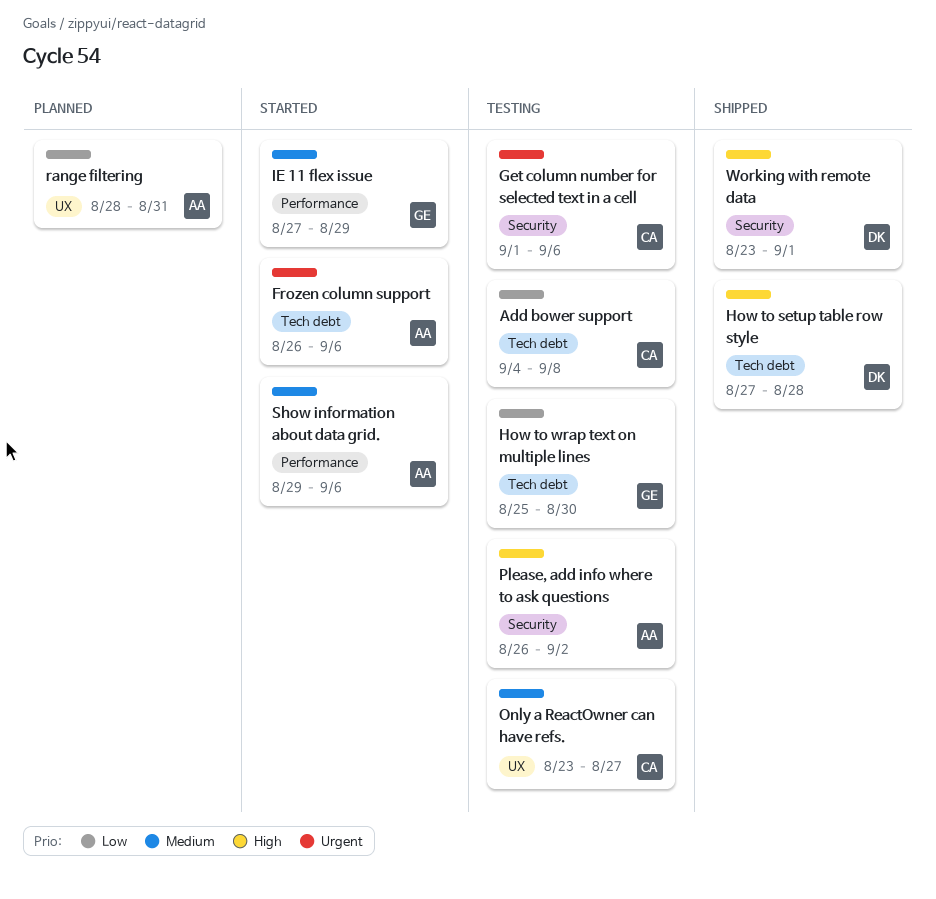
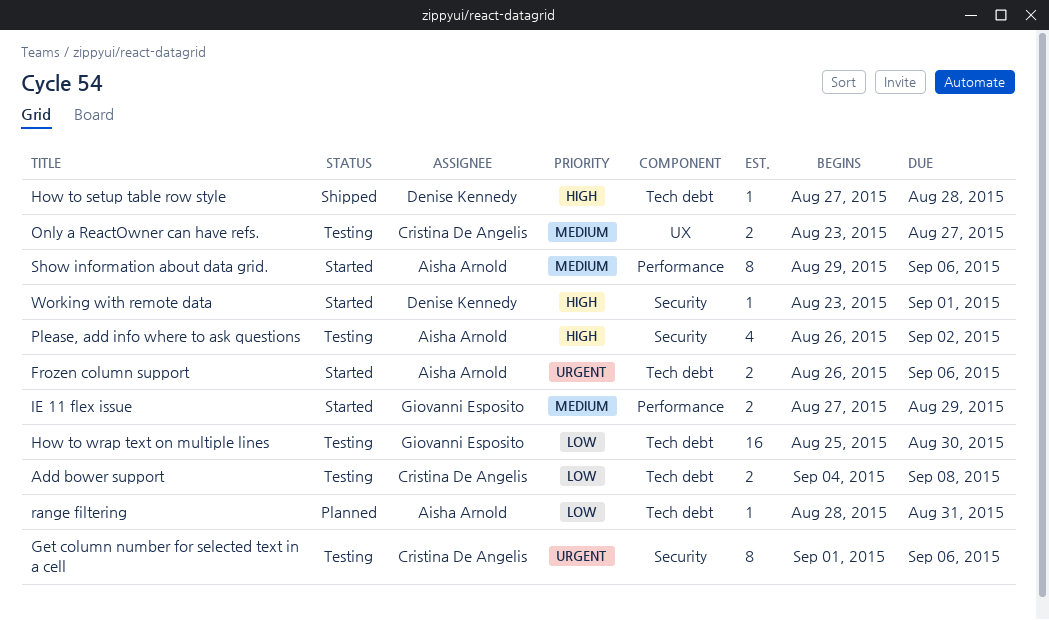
range filtering, label: UX -> Tech debt
Working with remote data, status: Shipped -> Started

